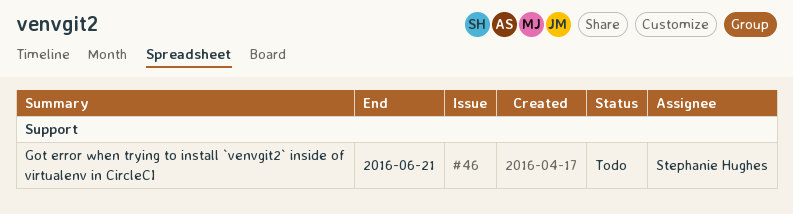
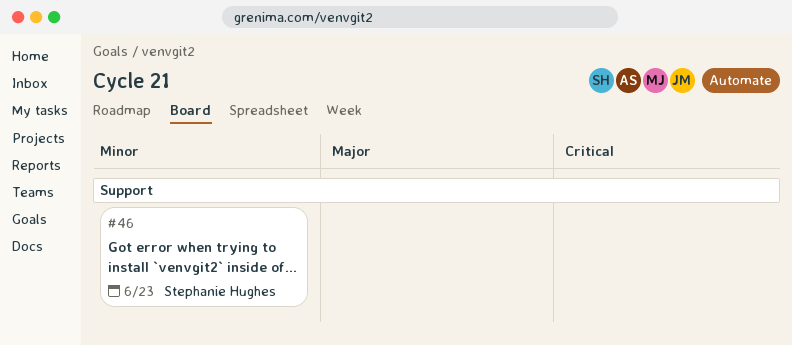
#46, due: Jun 21 -> Jun 23

